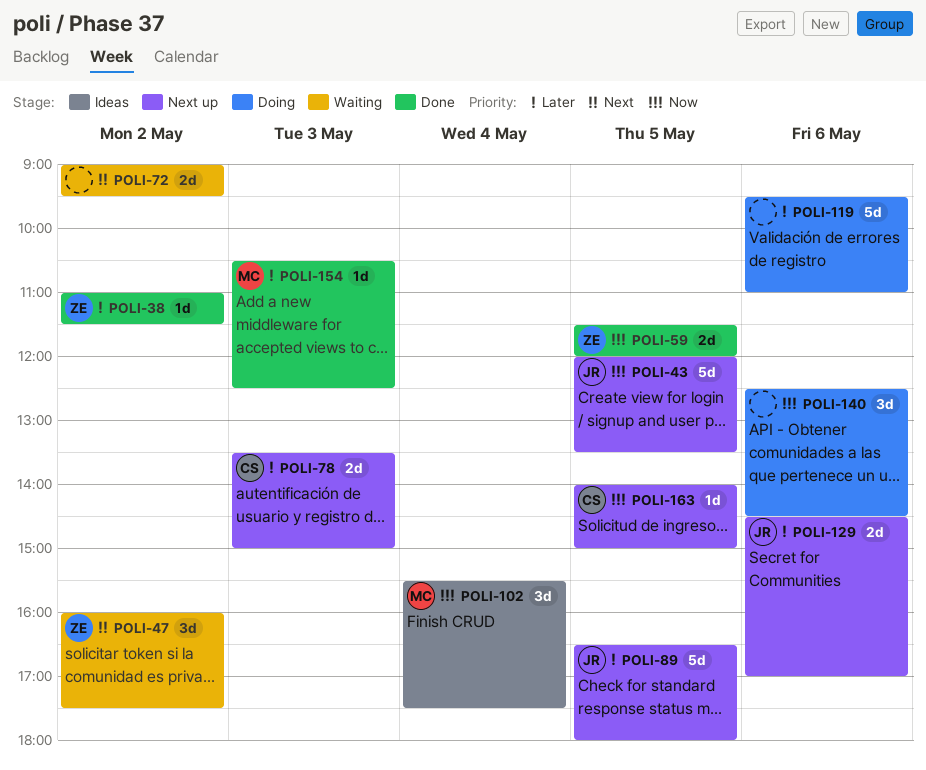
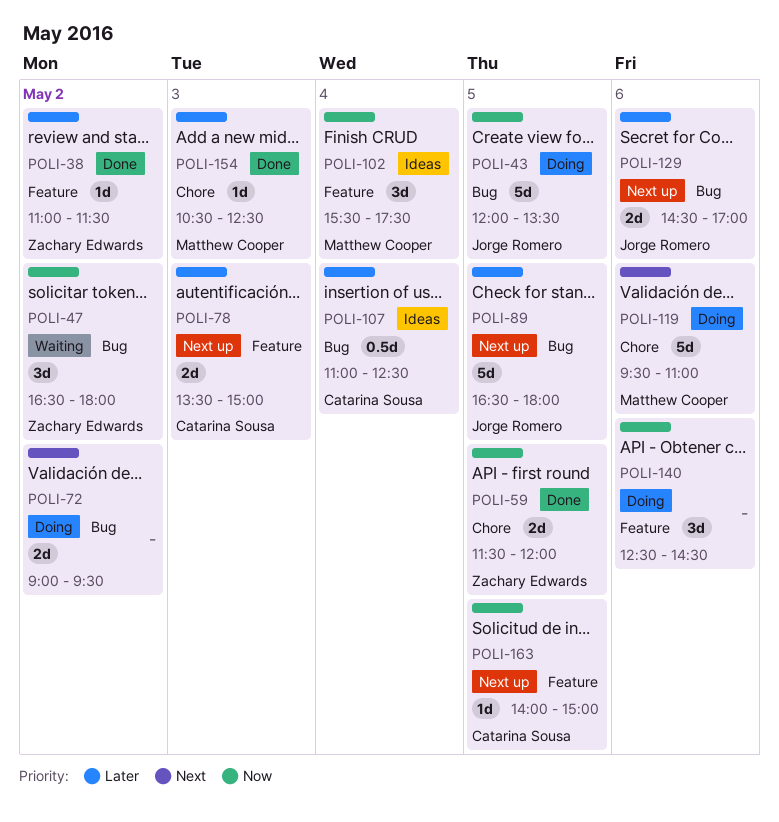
POLI-43, status: Next up -> Doing
POLI-47, priority: Next -> Now
POLI-47, begins: 16:00 -> 16:30
POLI-47, ends: 17:30 -> 18:00
POLI-72, status: Waiting -> Doing
POLI-107: none -> present
POLI-119, owner: none -> Matthew Cooper
POLI-119, priority: Later -> Next

